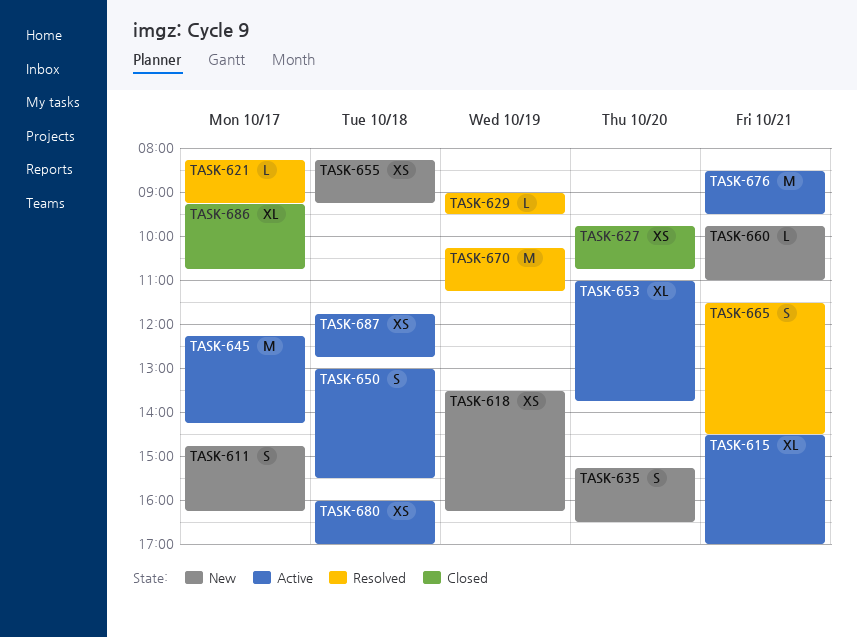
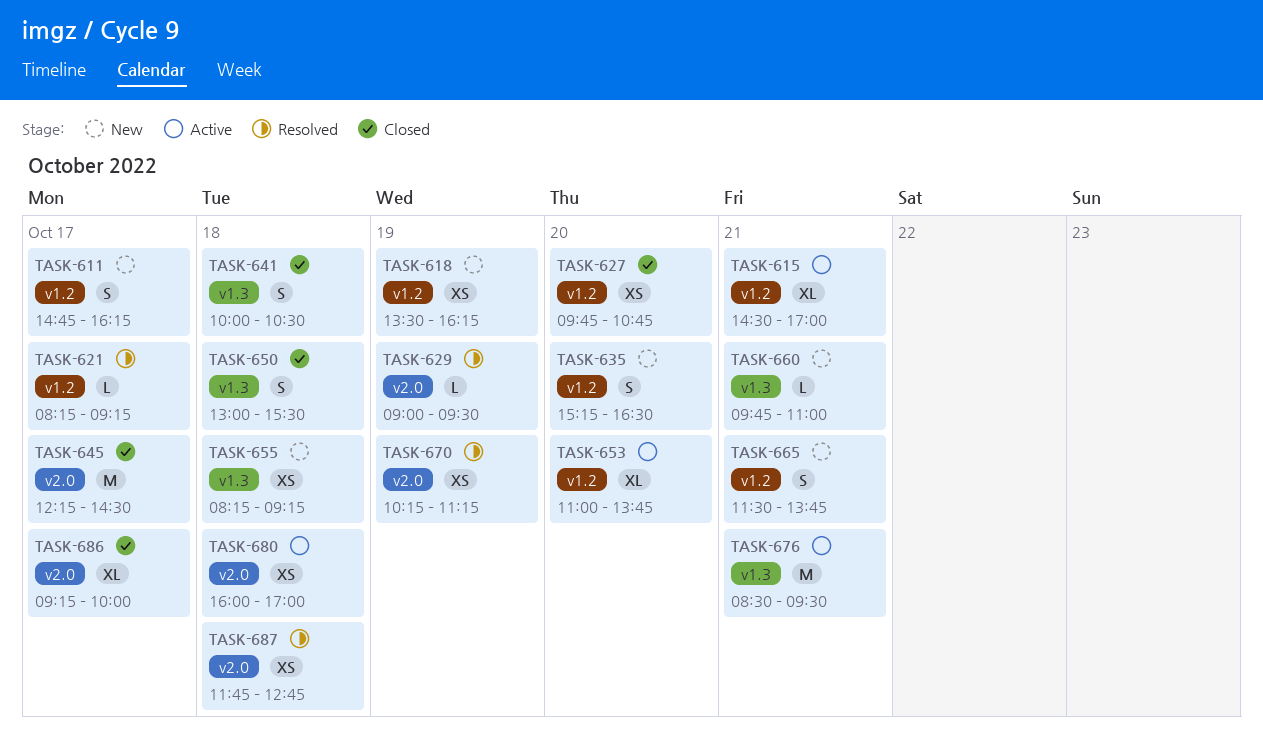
TASK-641: none -> present
TASK-645, status: Active -> Closed
TASK-645, ends: 14:15 -> 14:30
TASK-650, status: Active -> Closed
TASK-665, status: Resolved -> New
TASK-665, ends: 14:30 -> 13:45
TASK-670, estimate: M -> XS
TASK-686, ends: 10:45 -> 10:00
TASK-687, status: Active -> Resolved

